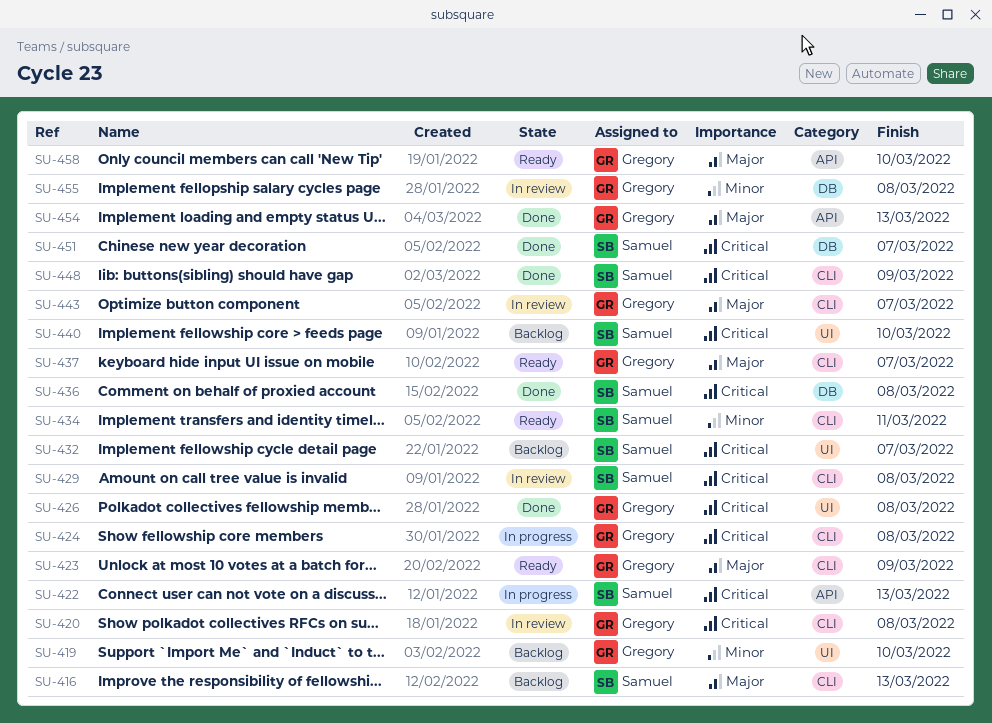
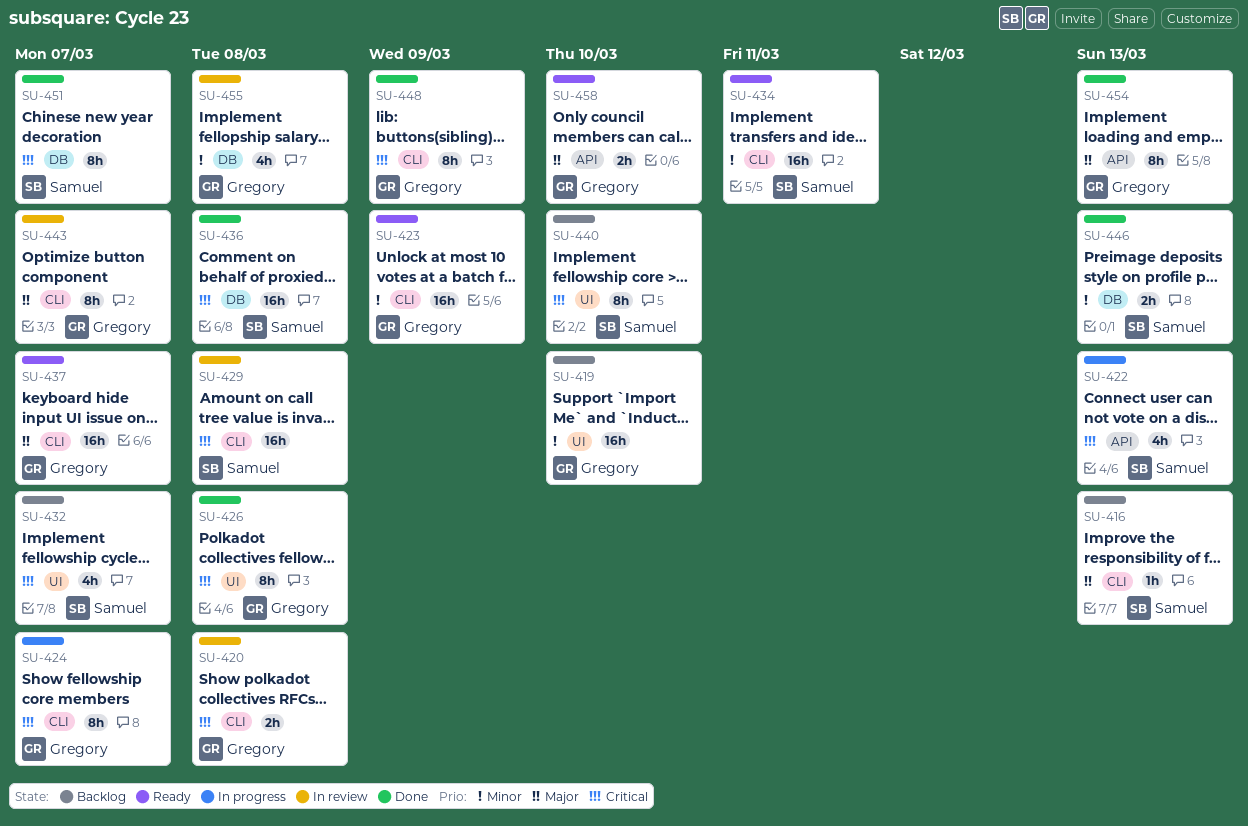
SU-423, priority: Major -> Minor
SU-424, due: Mar 8 -> Mar 7
SU-446: none -> present
SU-448, owner: Samuel -> Gregory

